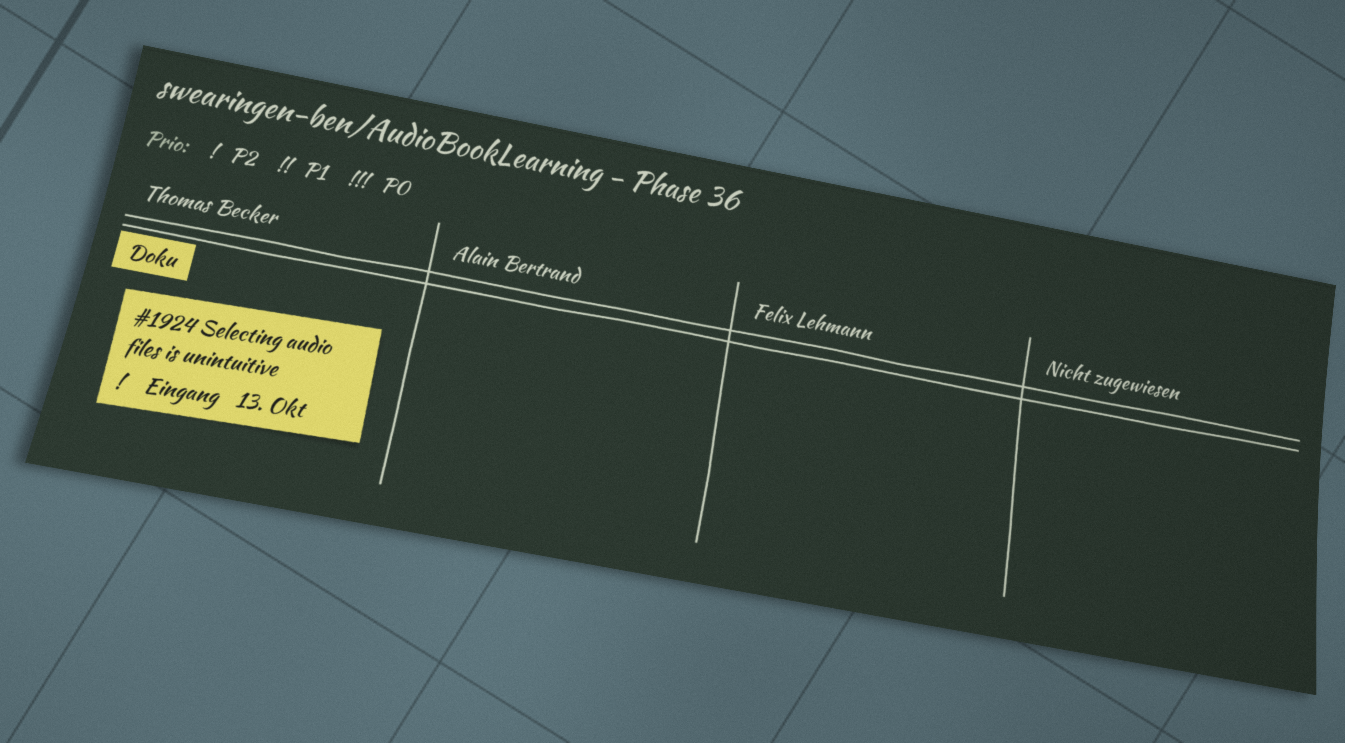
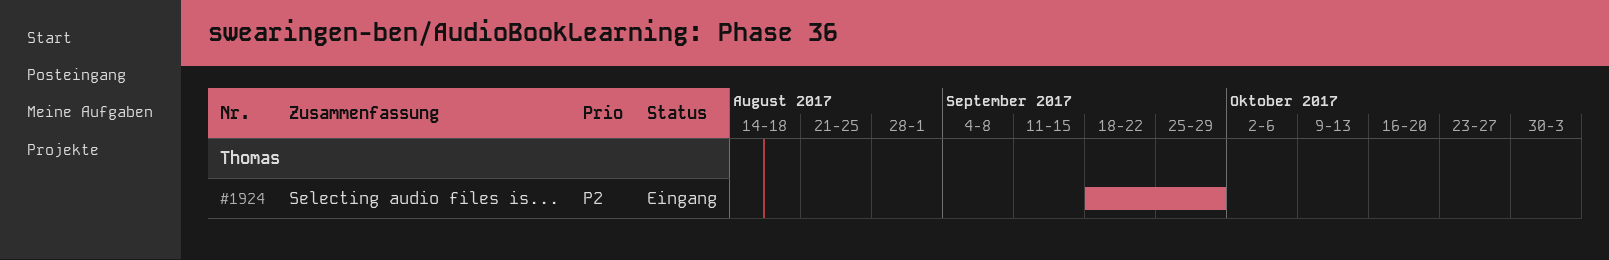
#1924, due: Oct 13 -> Sep 29

